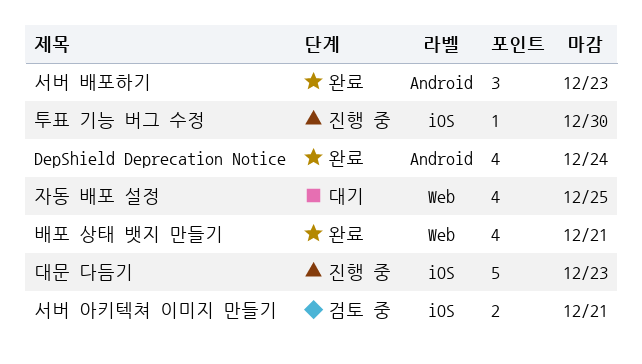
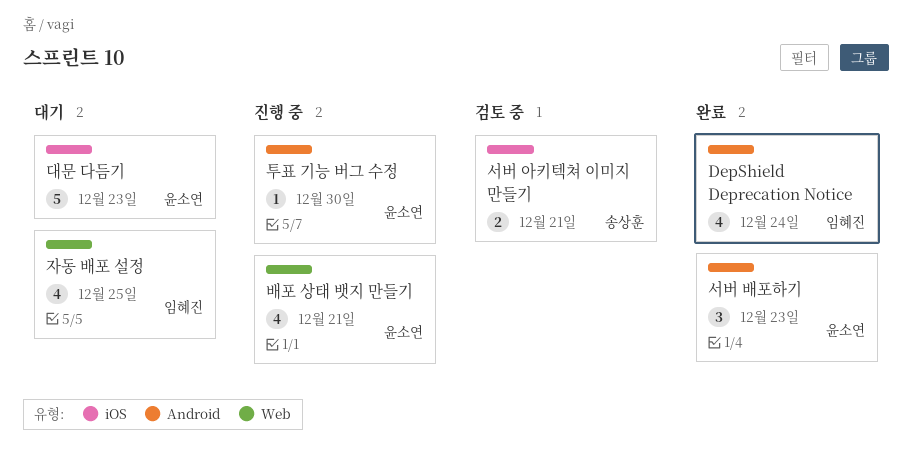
대문 다듬기, status: 진행 중 -> 대기
배포 상태 뱃지 만들기, status: 완료 -> 진행 중
투표 기능 버그 수정, label: iOS -> Android

